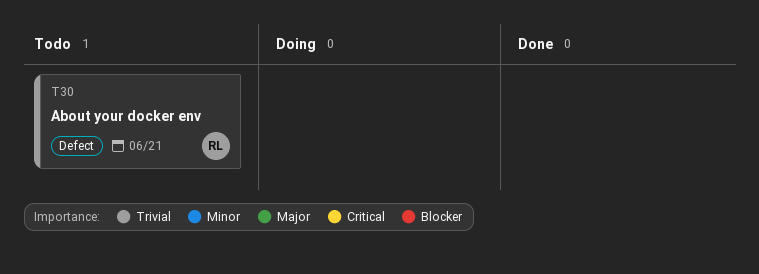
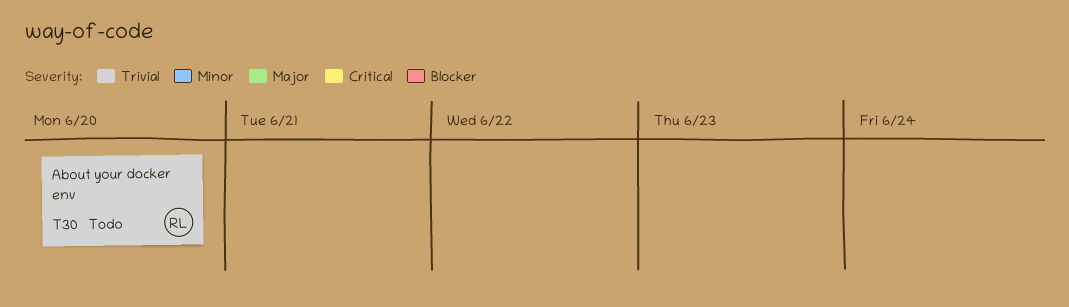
T30, due: Jun 21 -> Jun 20

